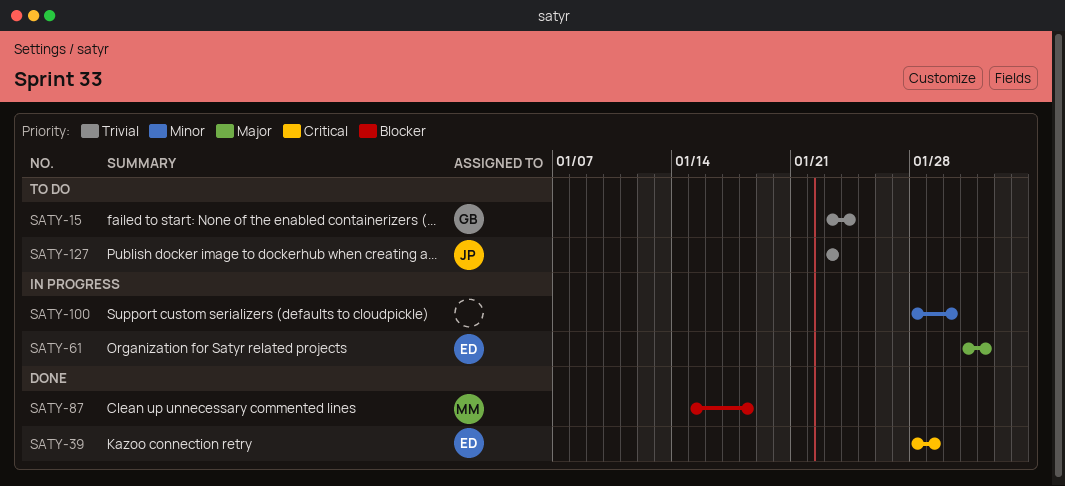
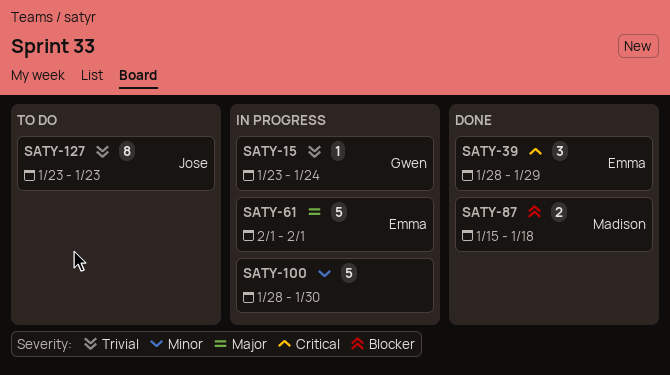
SATY-15, status: To do -> In progress
SATY-61, start: Jan 31 -> Feb 1

